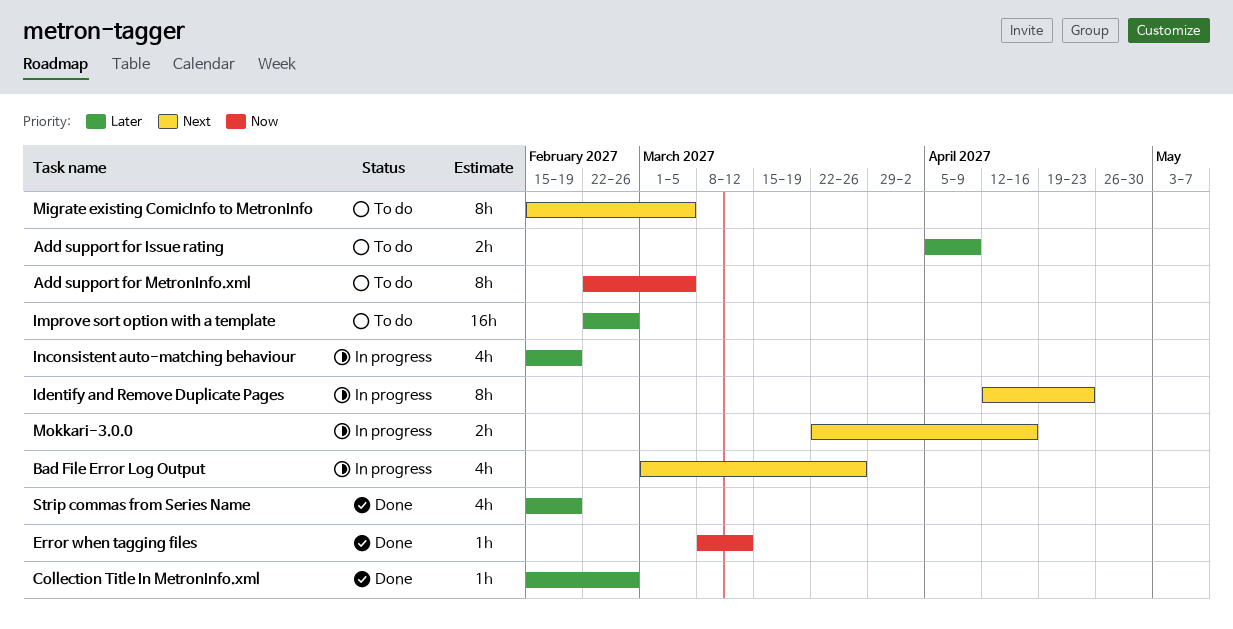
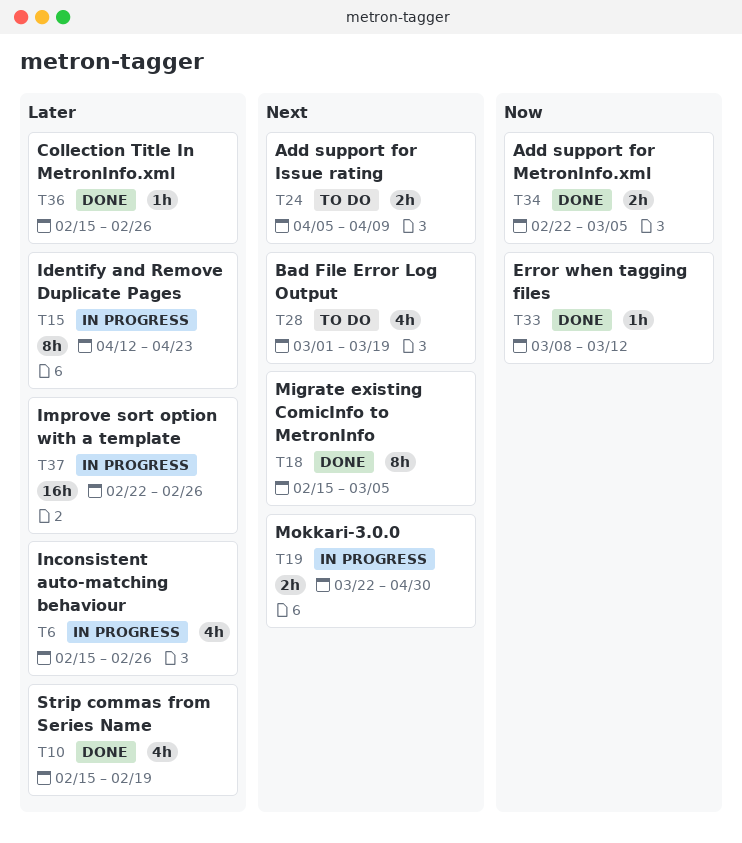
Add support for Issue rating, priority: Later -> Next
Add support for MetronInfo.xml, status: To do -> Done
Add support for MetronInfo.xml, estimate: 8h -> 2h
Bad File Error Log Output, status: In progress -> To do
Bad File Error Log Output, due: Mar 26 -> Mar 19
Identify and Remove Duplicate Pages, priority: Next -> Later
Improve sort option with a template, status: To do -> In progress
Inconsistent auto-matching behaviour, due: Feb 19 -> Feb 26
Migrate existing ComicInfo to MetronInfo, status: To do -> Done
Mokkari-3.0.0, due: Apr 16 -> Apr 30

